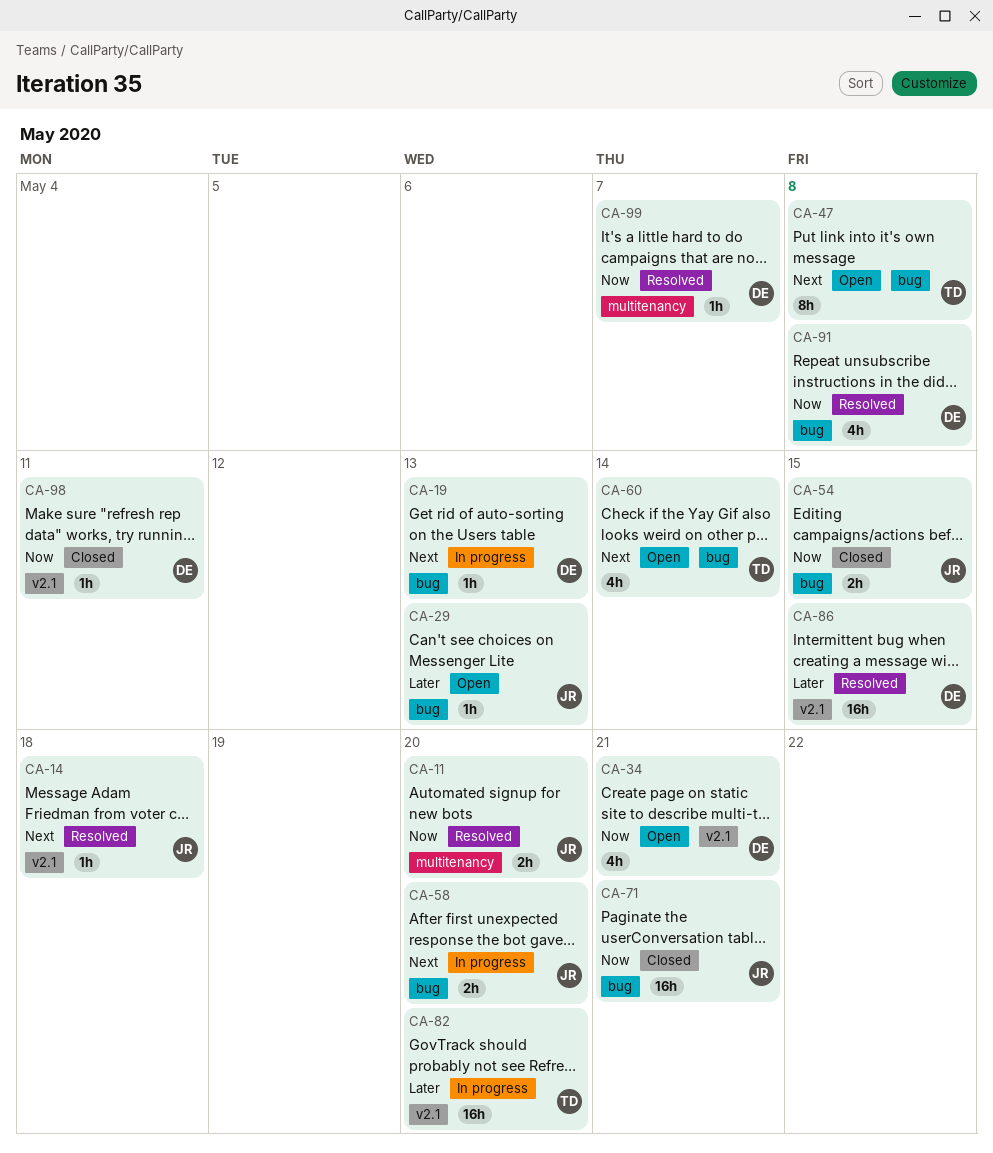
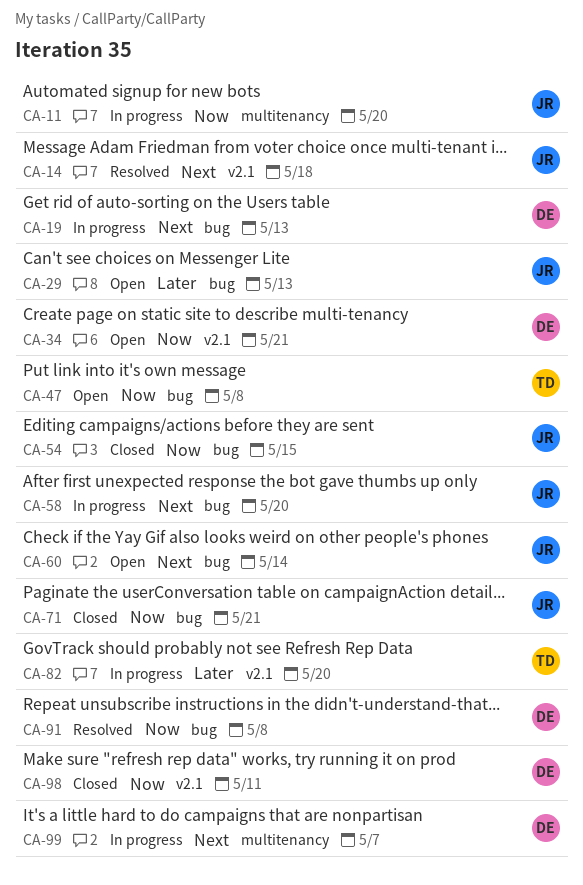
CA-11, status: Resolved -> In progress
CA-47, priority: Next -> Now
CA-60, owner: TD -> JR
CA-86: present -> none
CA-99, status: Resolved -> In progress
CA-99, priority: Now -> Next

